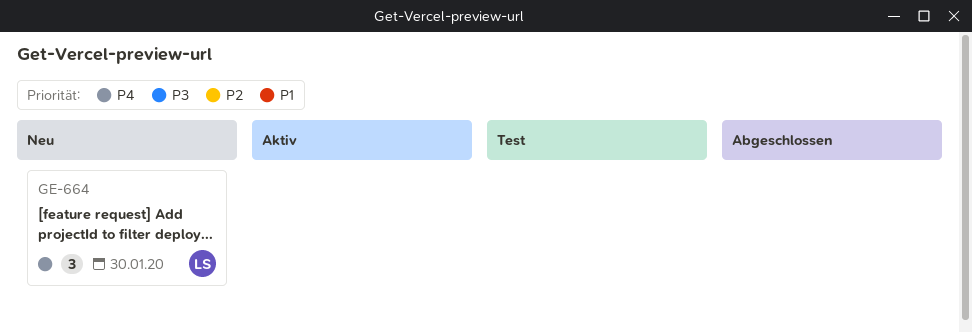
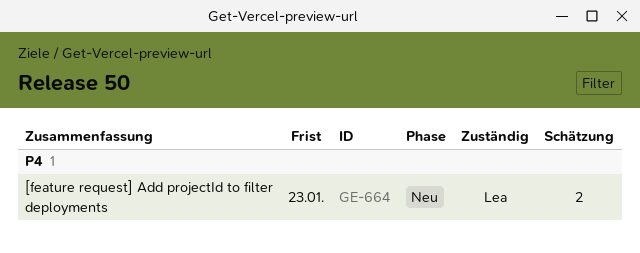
GE-664, estimate: 3 -> 2
GE-664, due: Jan 30 -> Jan 23

